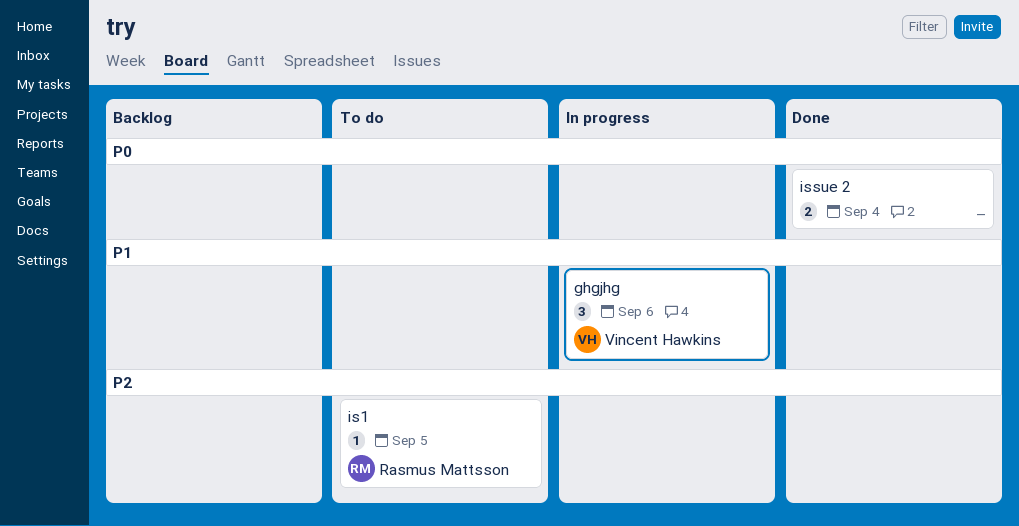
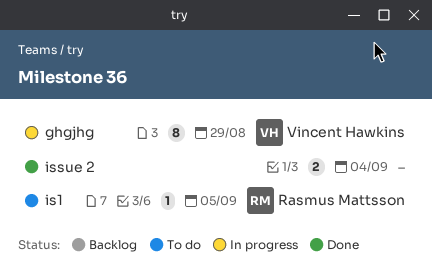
ghgjhg, estimate: 3 -> 8
ghgjhg, due: Sep 6 -> Aug 29

